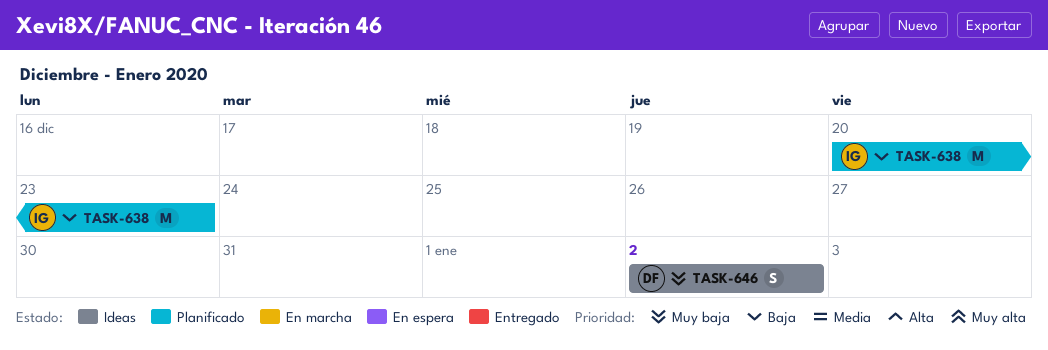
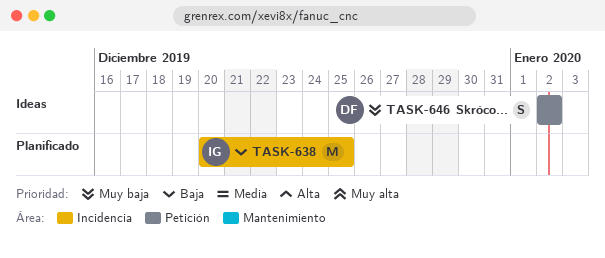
TASK-638, due: Dec 23 -> Dec 25

